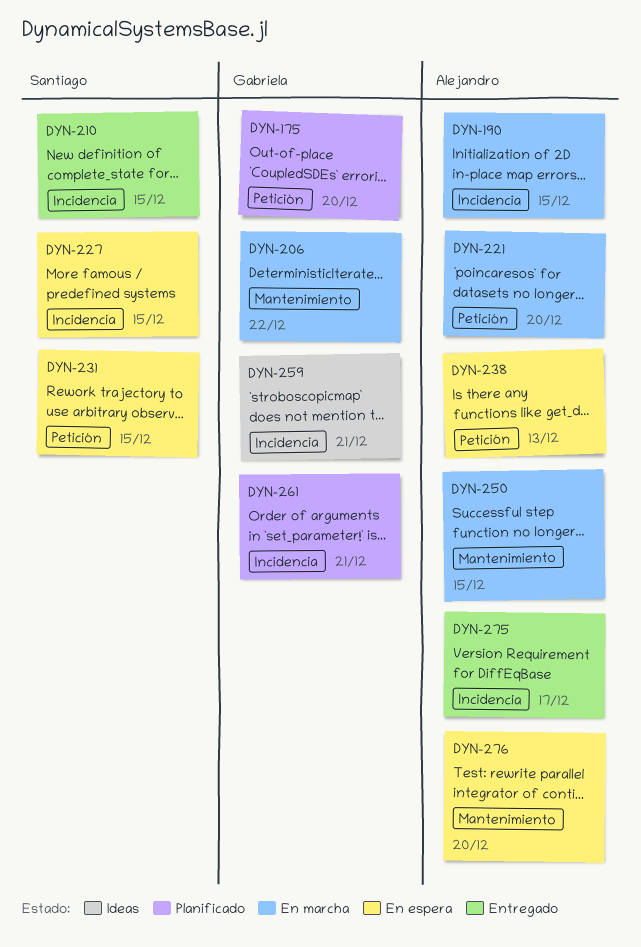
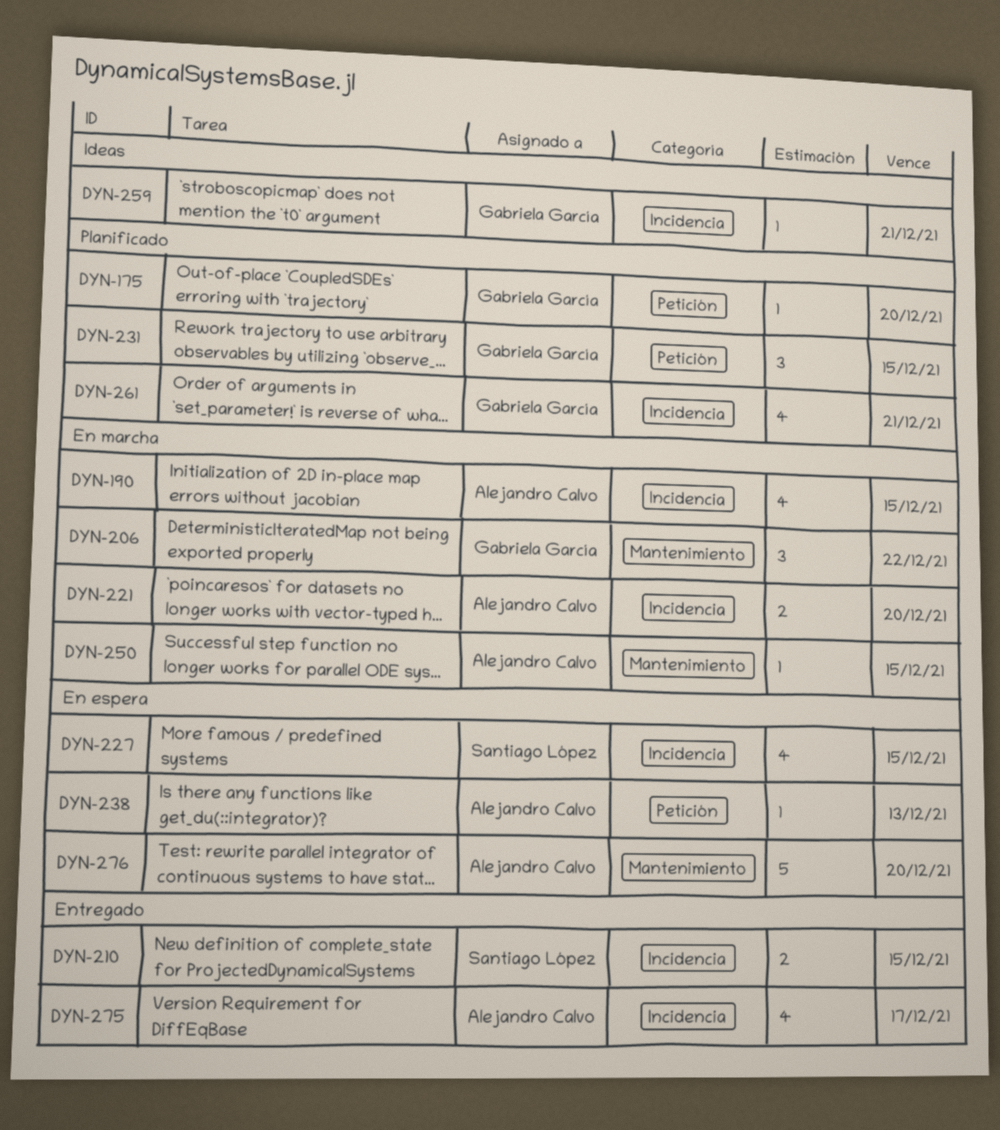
DYN-221, label: Petición -> Incidencia
DYN-231, status: En espera -> Planificado
DYN-231, owner: Santiago López -> Gabriela García

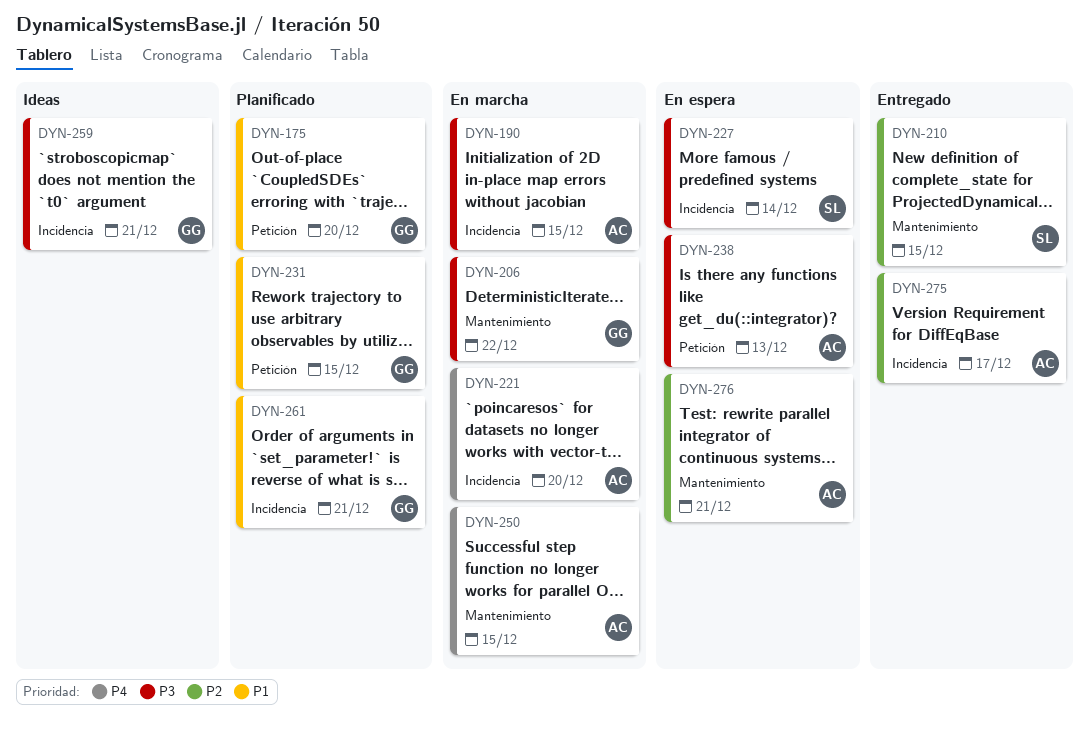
DYN-210, label: Incidencia -> Mantenimiento
DYN-227, due: Dec 15 -> Dec 14
DYN-276, due: Dec 20 -> Dec 21

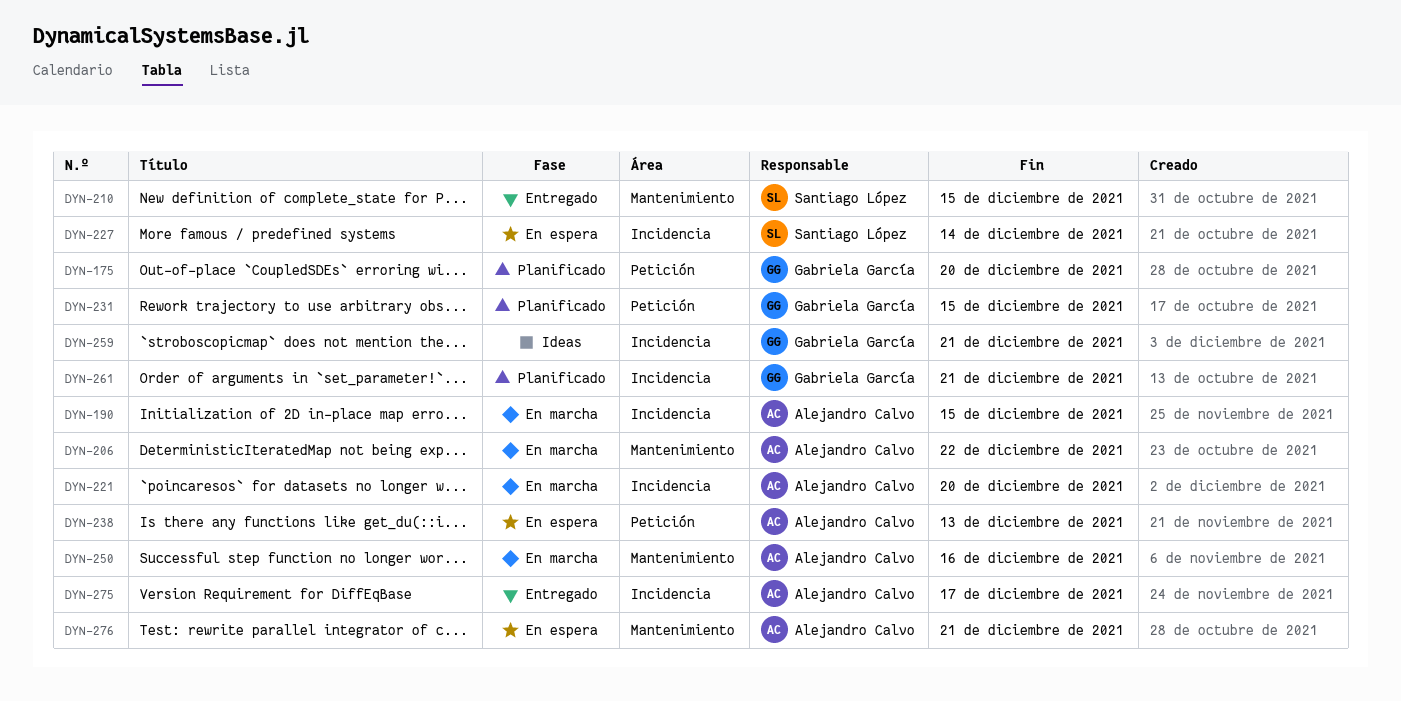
DYN-206, owner: Gabriela García -> Alejandro Calvo
DYN-250, due: Dec 15 -> Dec 16

